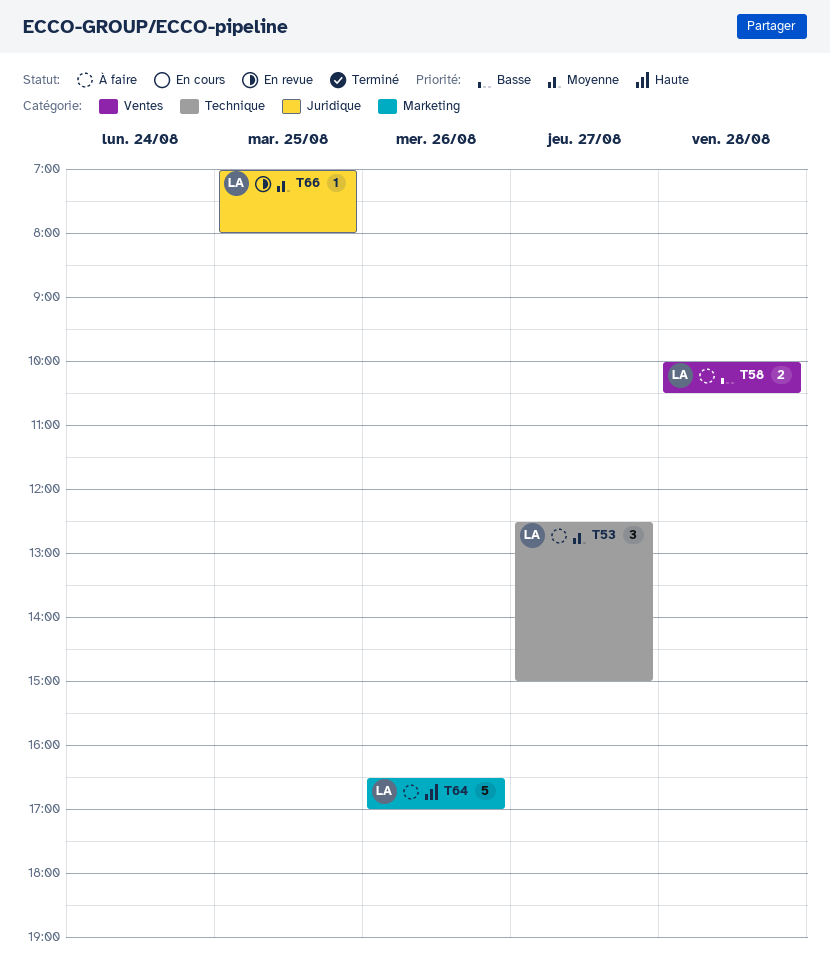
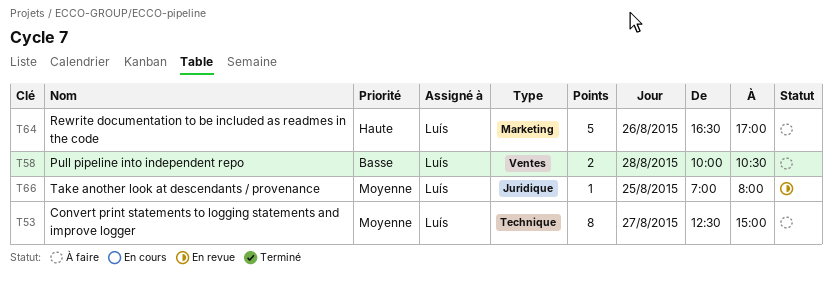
T53, estimate: 3 -> 8

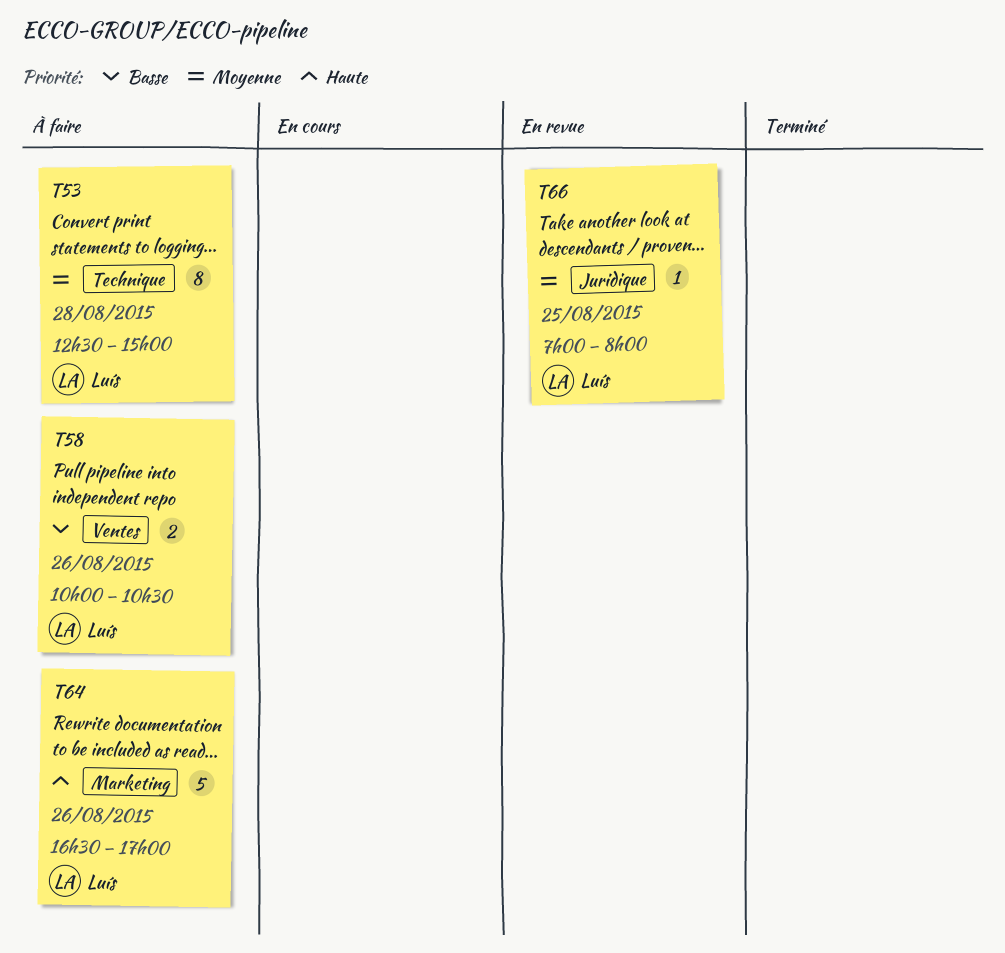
T53, day: Aug 27 -> Aug 28
T58, day: Aug 28 -> Aug 26

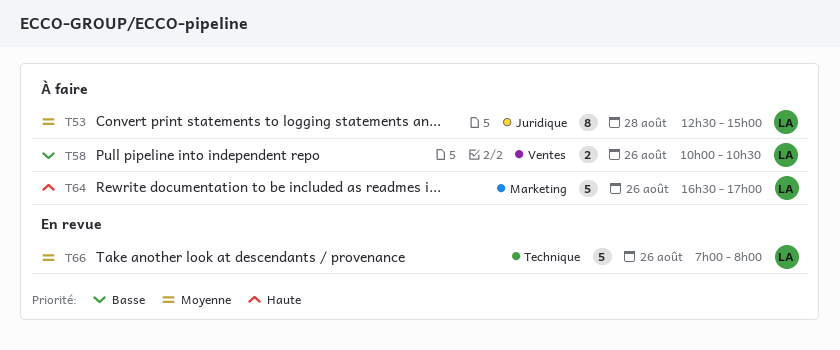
T53, label: Technique -> Juridique
T66, label: Juridique -> Technique
T66, estimate: 1 -> 5
T66, day: Aug 25 -> Aug 26

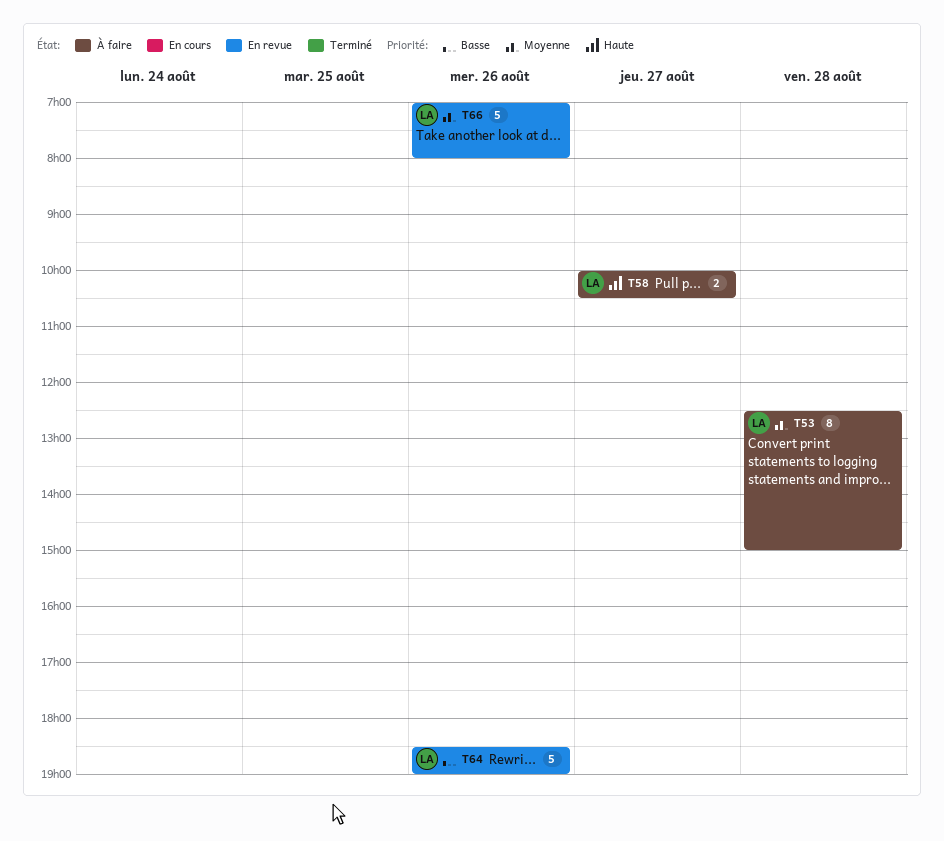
T58, priority: Basse -> Haute
T58, day: Aug 26 -> Aug 27
T64, status: À faire -> En revue
T64, priority: Haute -> Basse
T64, begins: 16:30 -> 18:30
T64, ends: 17:00 -> 19:00

